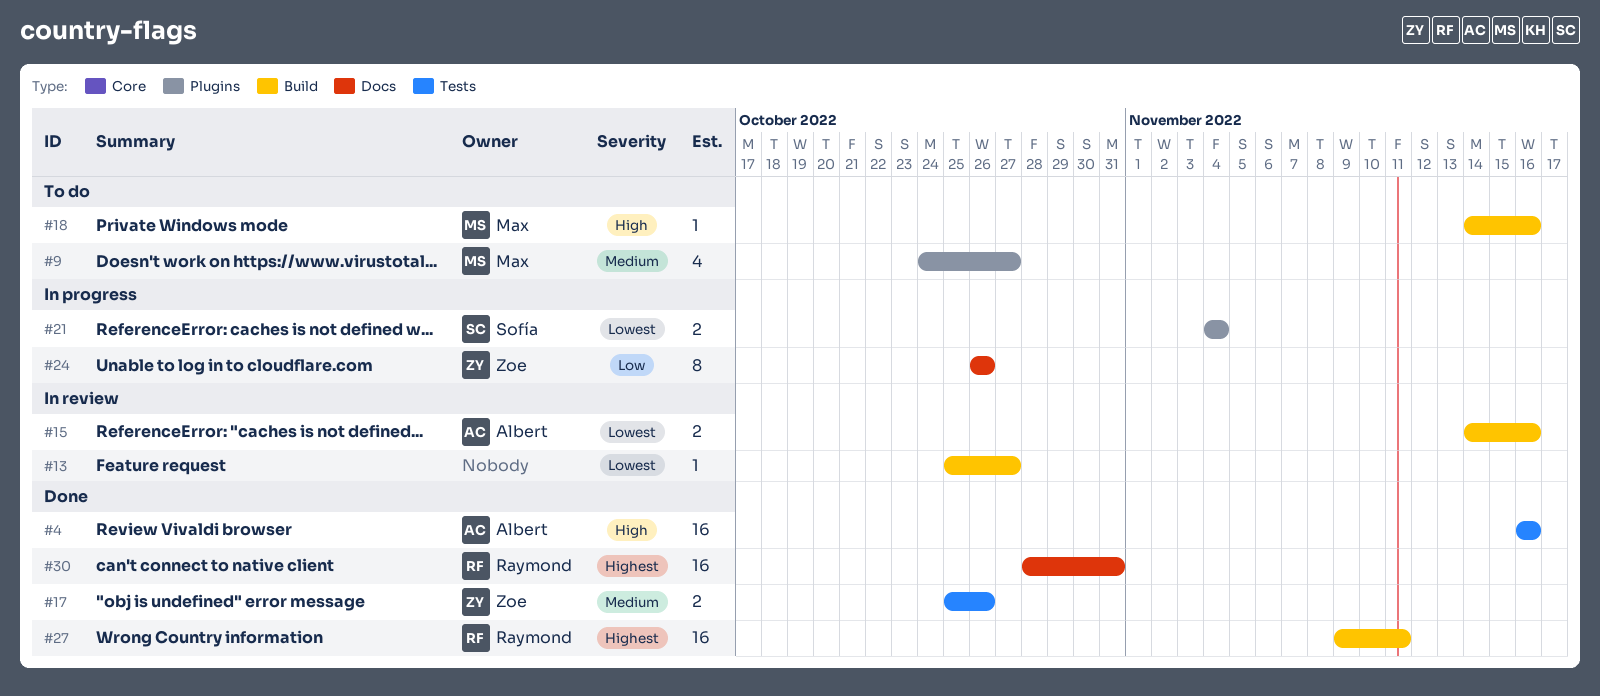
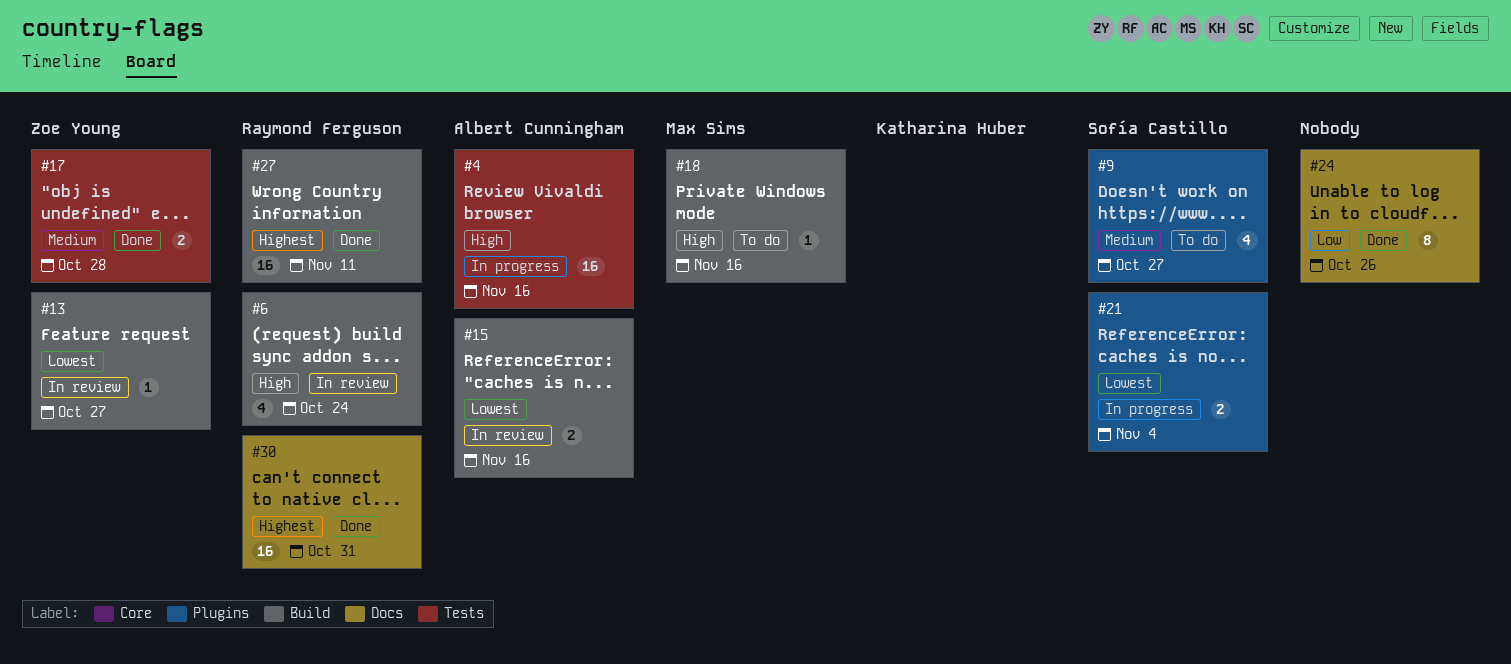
#4, status: Done -> In progress
#6: none -> present
#9, owner: Max Sims -> Sofía Castillo
#13, owner: none -> Zoe Young
#17, due: Oct 26 -> Oct 28
#24, status: In progress -> Done
#24, owner: Zoe Young -> none

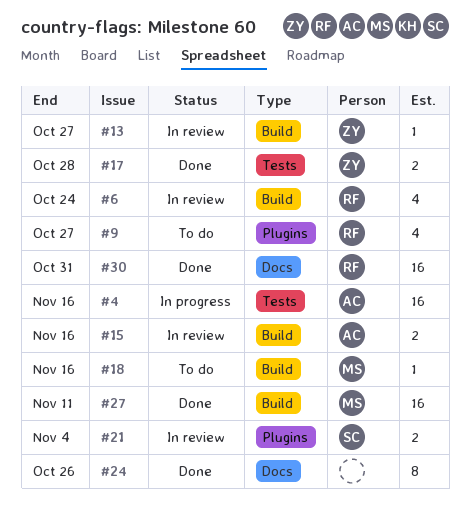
#9, owner: Sofía Castillo -> Raymond Ferguson
#21, status: In progress -> In review
#27, owner: Raymond Ferguson -> Max Sims

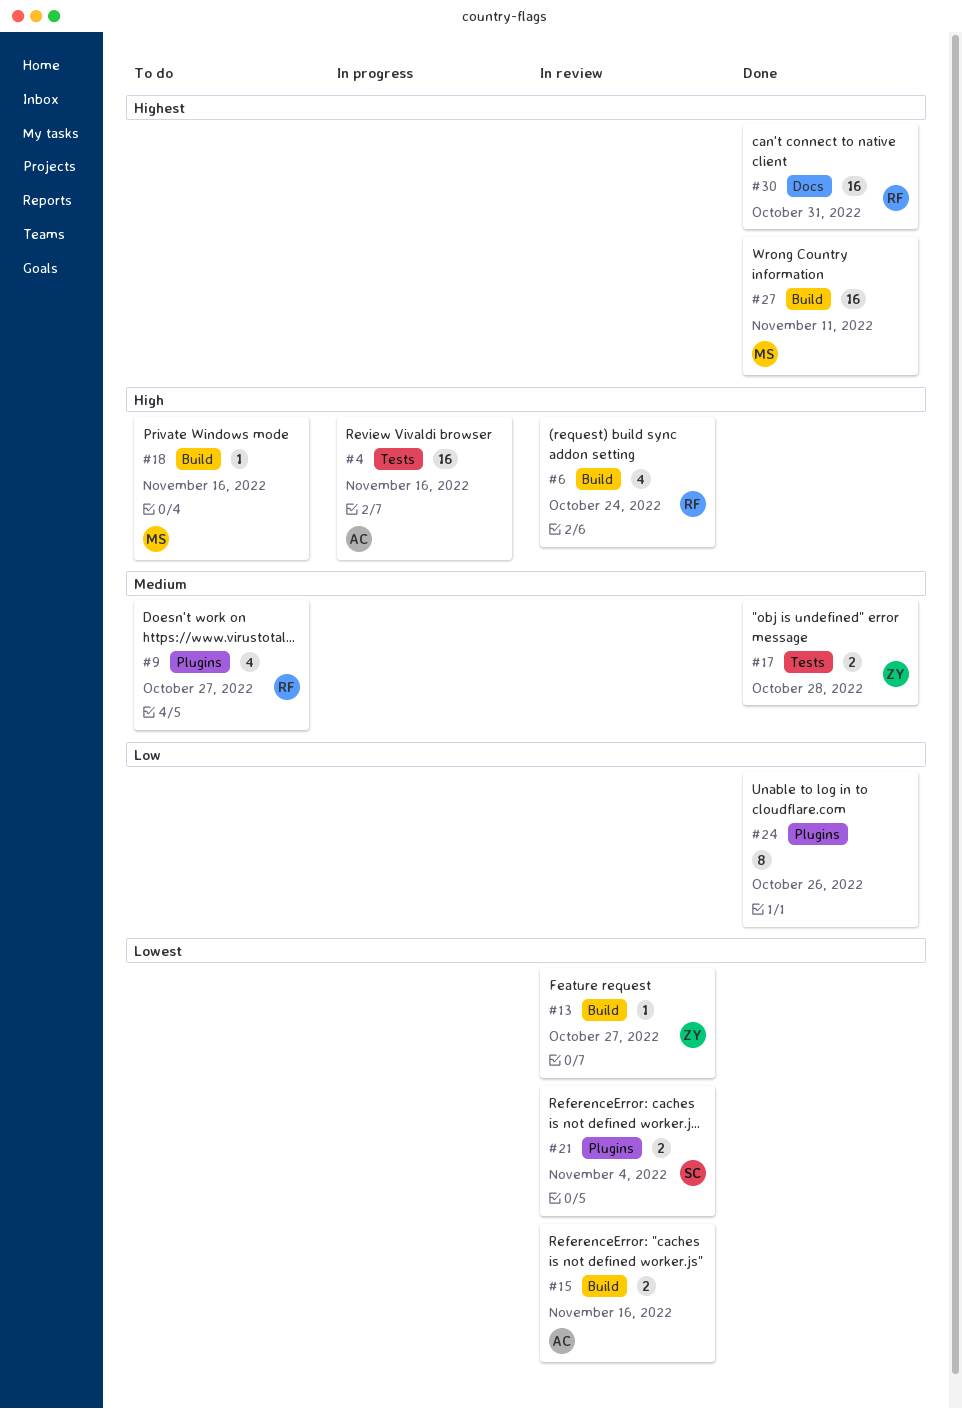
#24, label: Docs -> Plugins

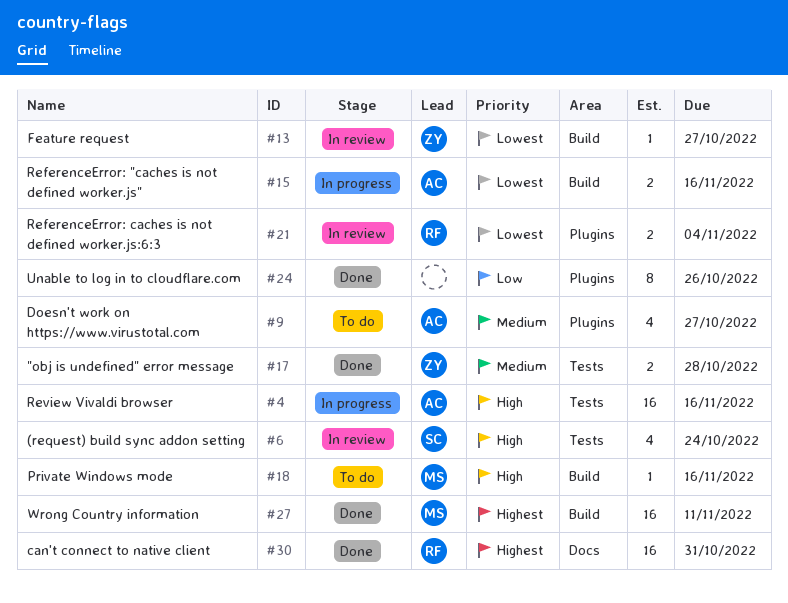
#6, owner: RF -> SC
#6, label: Build -> Tests
#9, owner: RF -> AC
#15, status: In review -> In progress
#21, owner: SC -> RF

